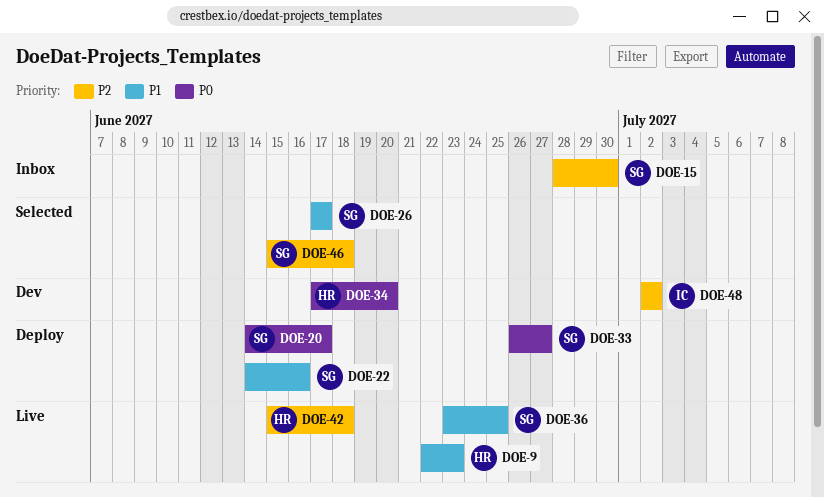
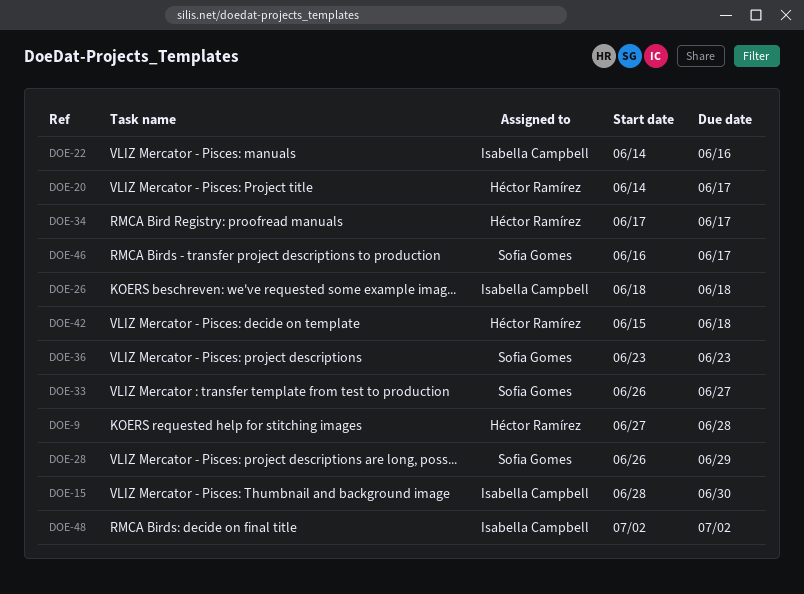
DOE-9, start: Jun 22 -> Jun 27
DOE-9, due: Jun 23 -> Jun 28
DOE-15, owner: Sofia Gomes -> Isabella Campbell
DOE-20, owner: Sofia Gomes -> Héctor Ramírez
DOE-22, owner: Sofia Gomes -> Isabella Campbell
DOE-26, owner: Sofia Gomes -> Isabella Campbell
DOE-26, start: Jun 17 -> Jun 18
DOE-26, due: Jun 17 -> Jun 18
DOE-28: none -> present
DOE-34, due: Jun 20 -> Jun 17
DOE-36, due: Jun 25 -> Jun 23
DOE-46, start: Jun 15 -> Jun 16
DOE-46, due: Jun 18 -> Jun 17

